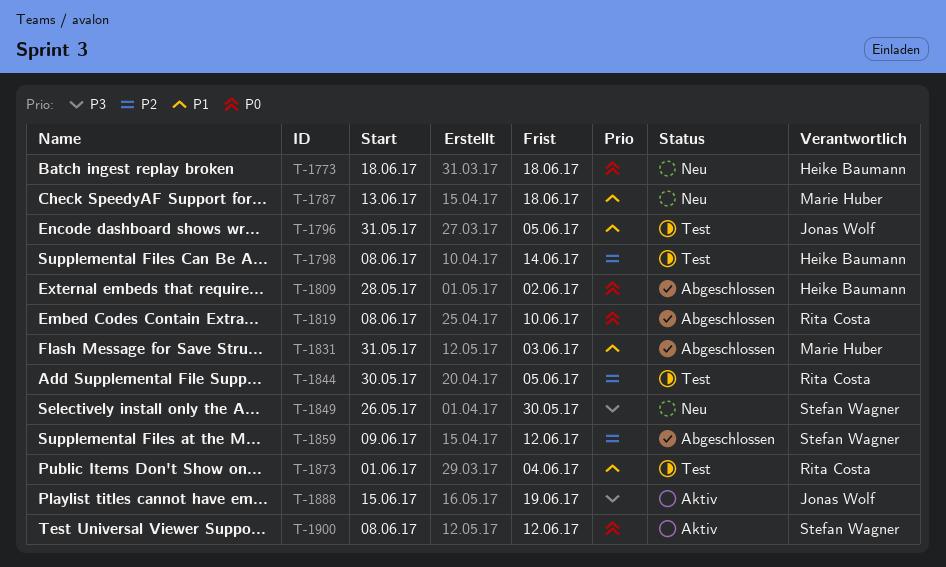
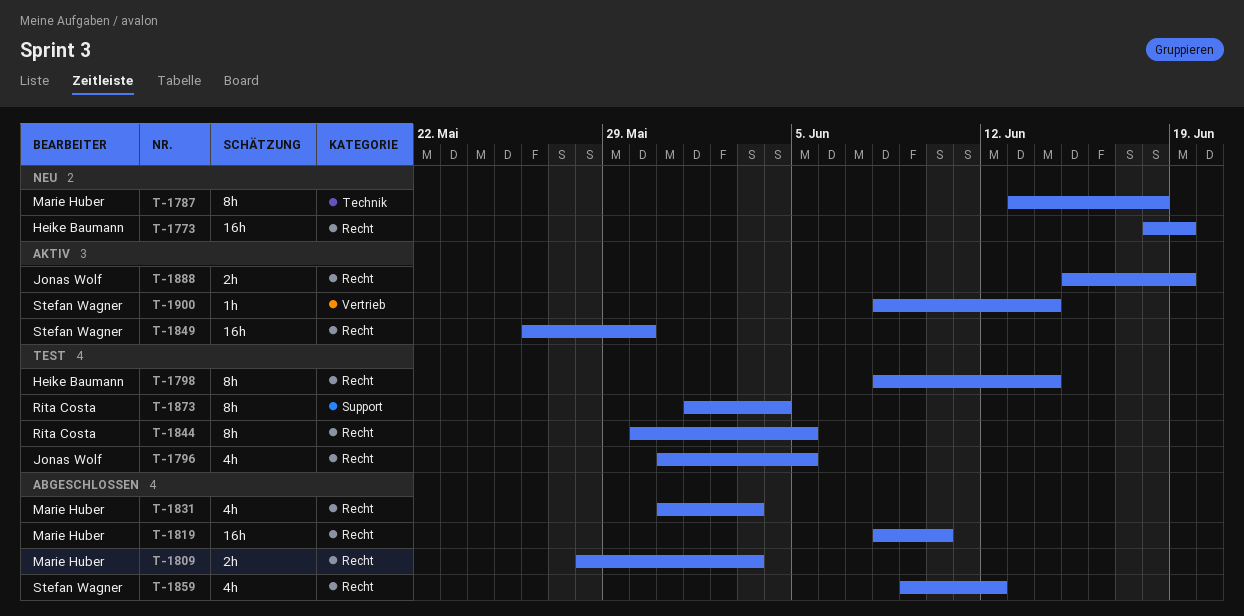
T-1773, due: Jun 18 -> Jun 19
T-1809, owner: Heike Baumann -> Marie Huber
T-1809, due: Jun 2 -> Jun 3
T-1819, owner: Rita Costa -> Marie Huber
T-1849, status: Neu -> Aktiv
T-1900, due: Jun 12 -> Jun 14

